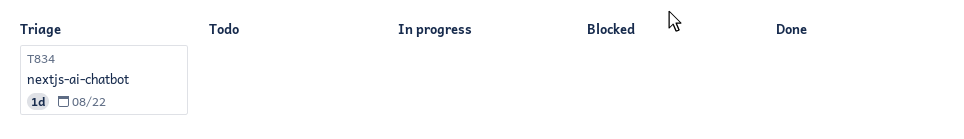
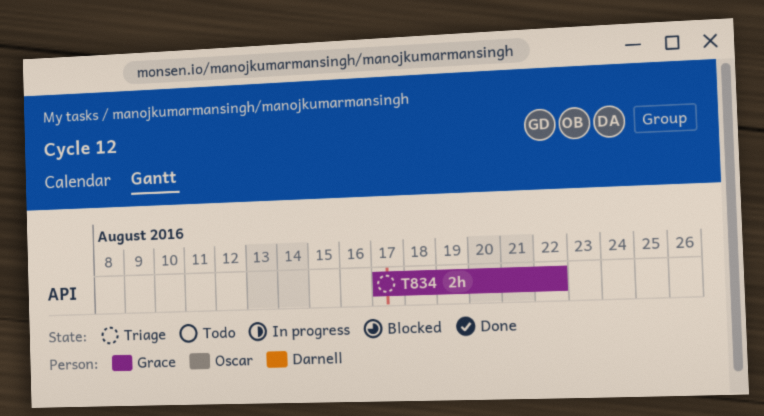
T834, estimate: 1d -> 2h

